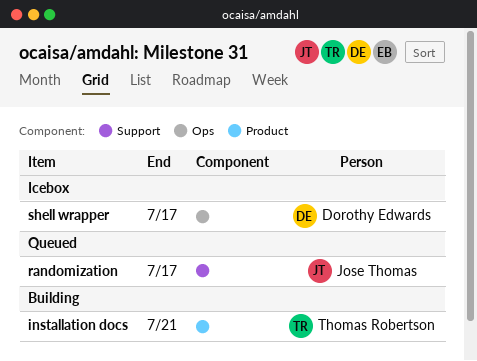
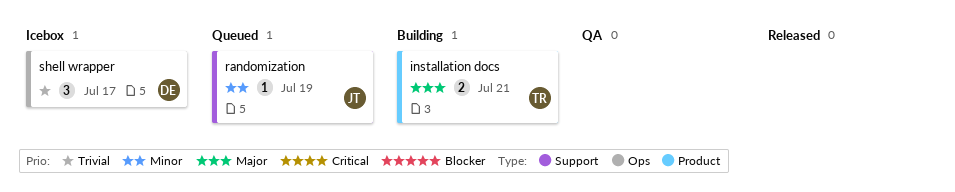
randomization, due: Jul 17 -> Jul 19

